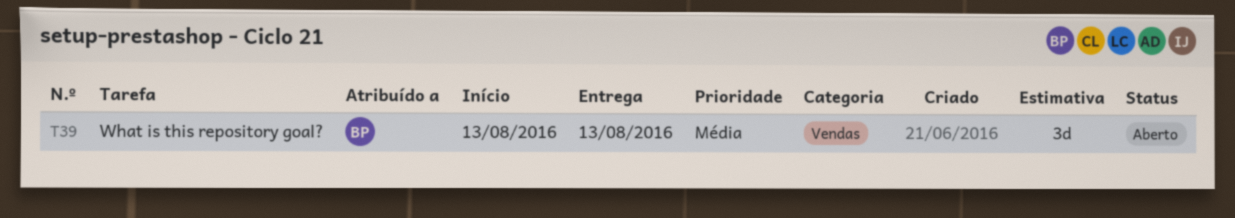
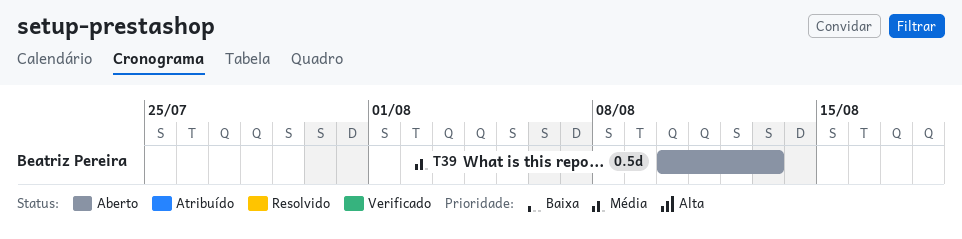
T39, estimate: 3d -> 0.5d
T39, start: Aug 13 -> Aug 10

